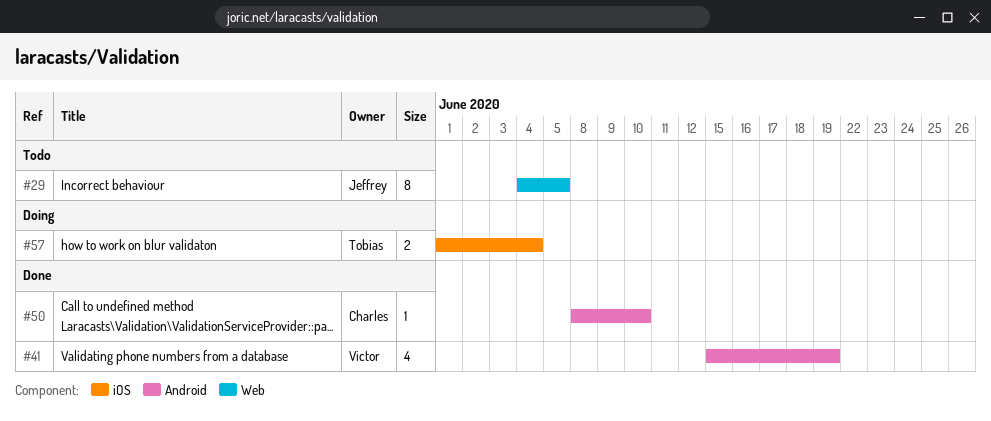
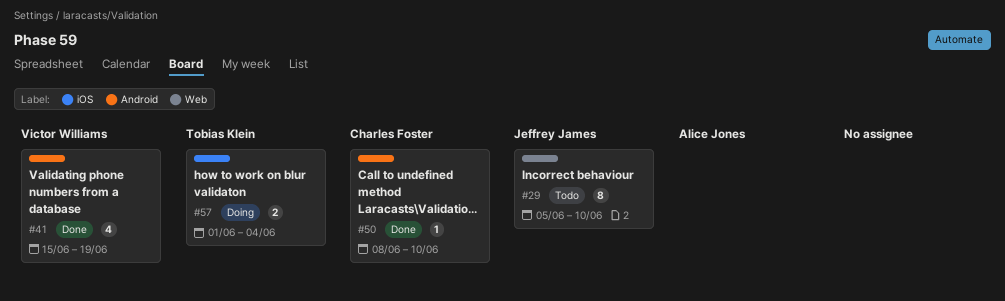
#29, start: Jun 4 -> Jun 5
#29, due: Jun 5 -> Jun 10

